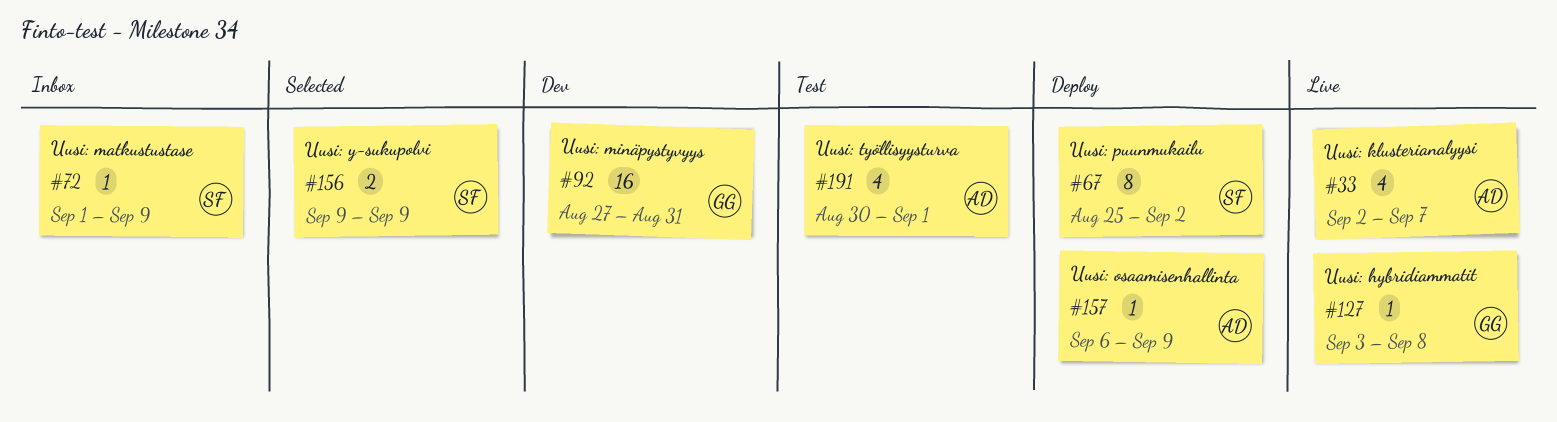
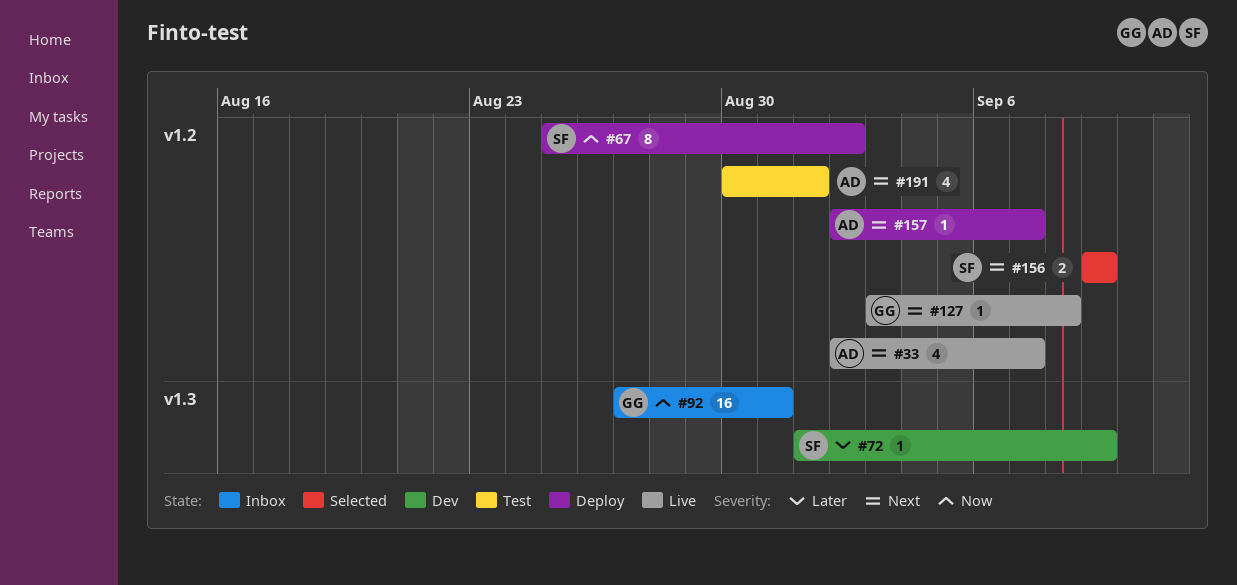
#72, status: Inbox -> Dev
#92, status: Dev -> Inbox
#157, start: Sep 6 -> Sep 2
#157, due: Sep 9 -> Sep 7

